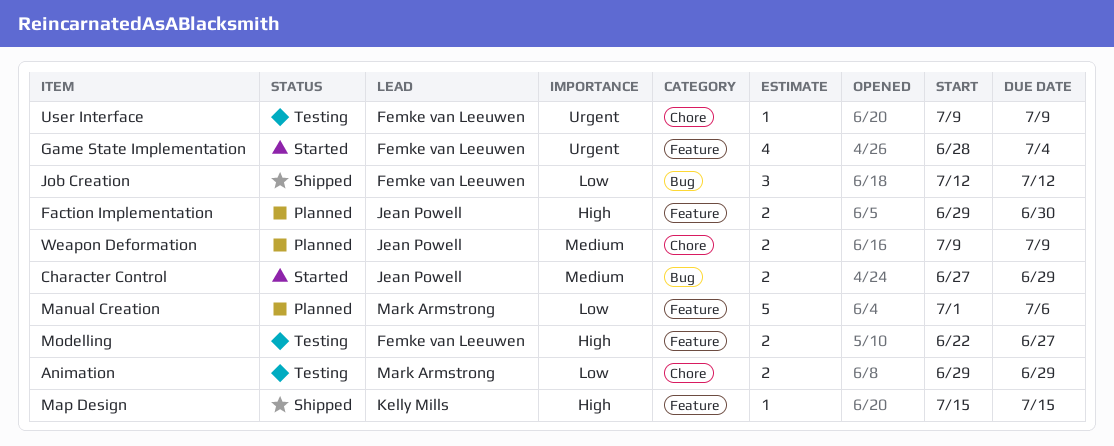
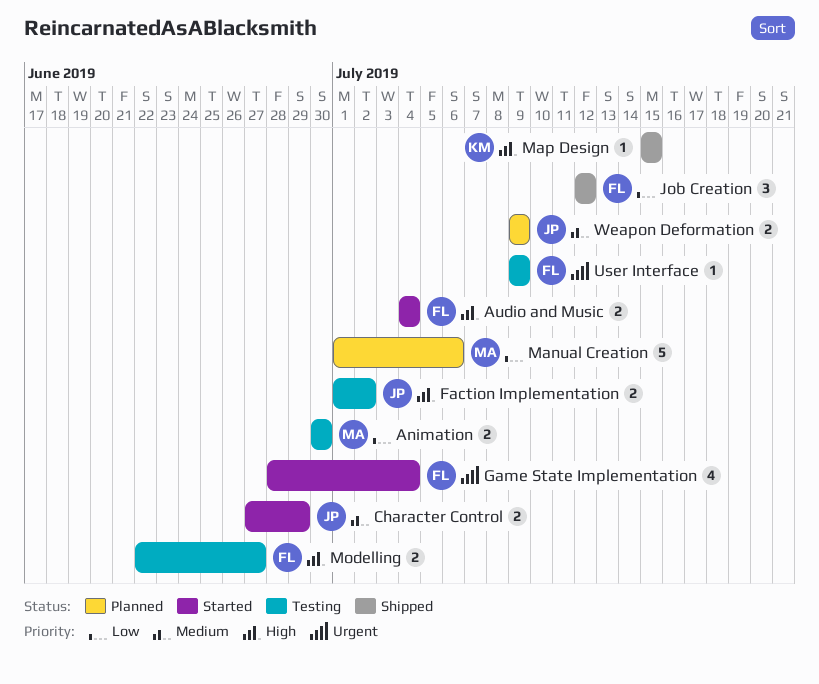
Animation, start: Jun 29 -> Jun 30
Animation, due: Jun 29 -> Jun 30
Audio and Music: none -> present
Faction Implementation, status: Planned -> Testing
Faction Implementation, start: Jun 29 -> Jul 1
Faction Implementation, due: Jun 30 -> Jul 2

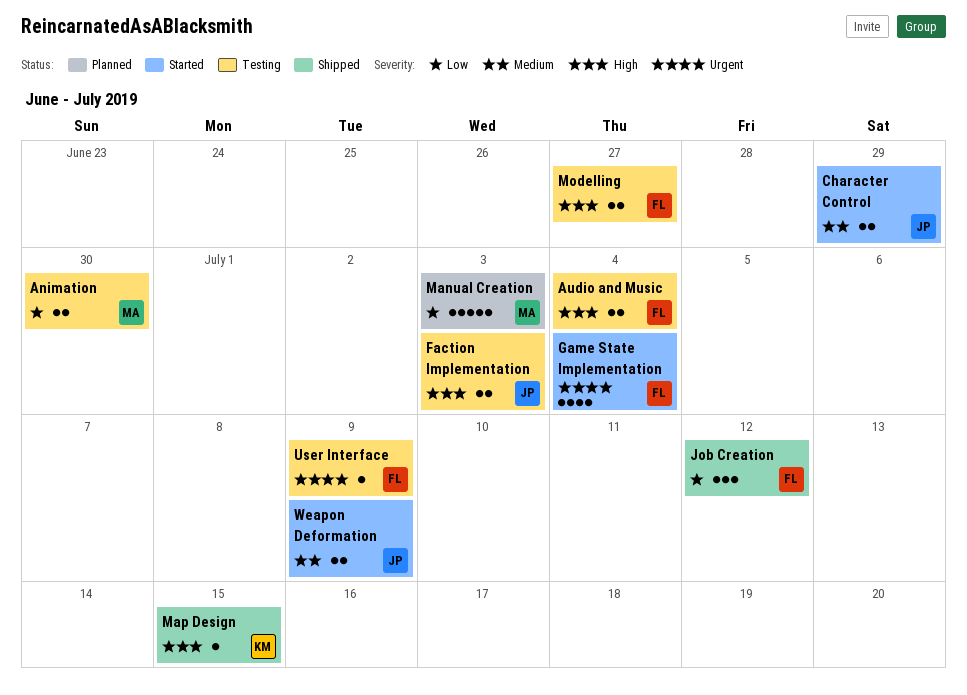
Audio and Music, status: Started -> Testing
Faction Implementation, due: Jul 2 -> Jul 3
Manual Creation, due: Jul 6 -> Jul 3
Weapon Deformation, status: Planned -> Started

